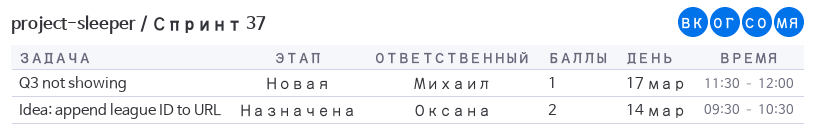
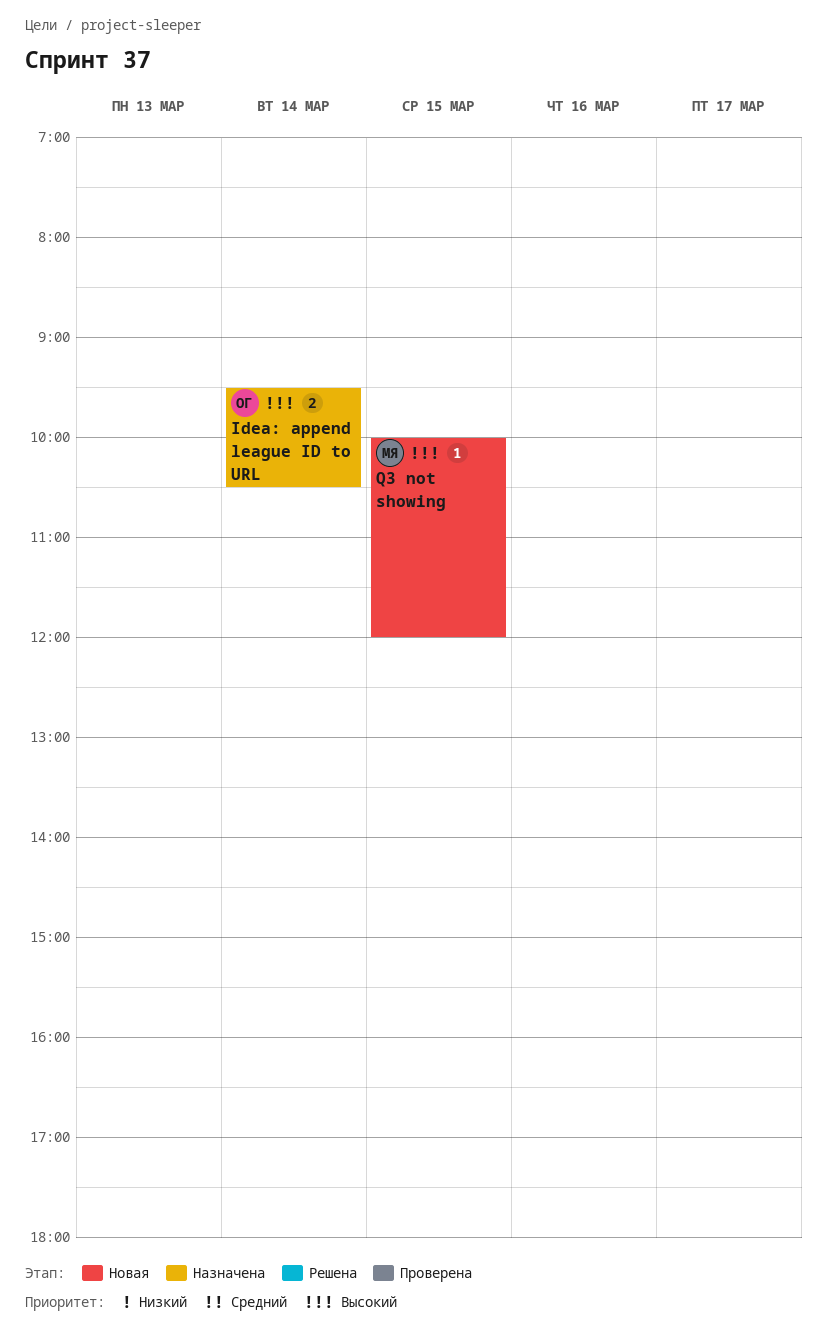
Q3 not showing, day: Mar 17 -> Mar 15
Q3 not showing, begins: 11:30 -> 10:00

